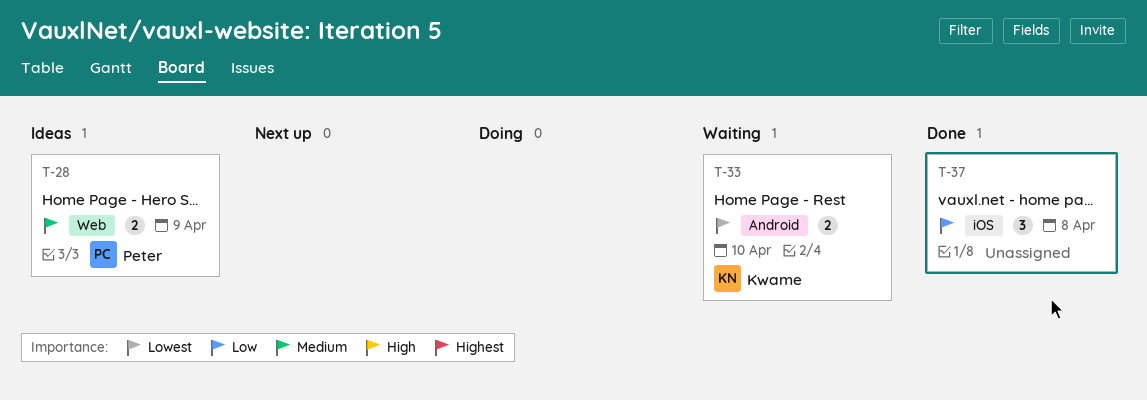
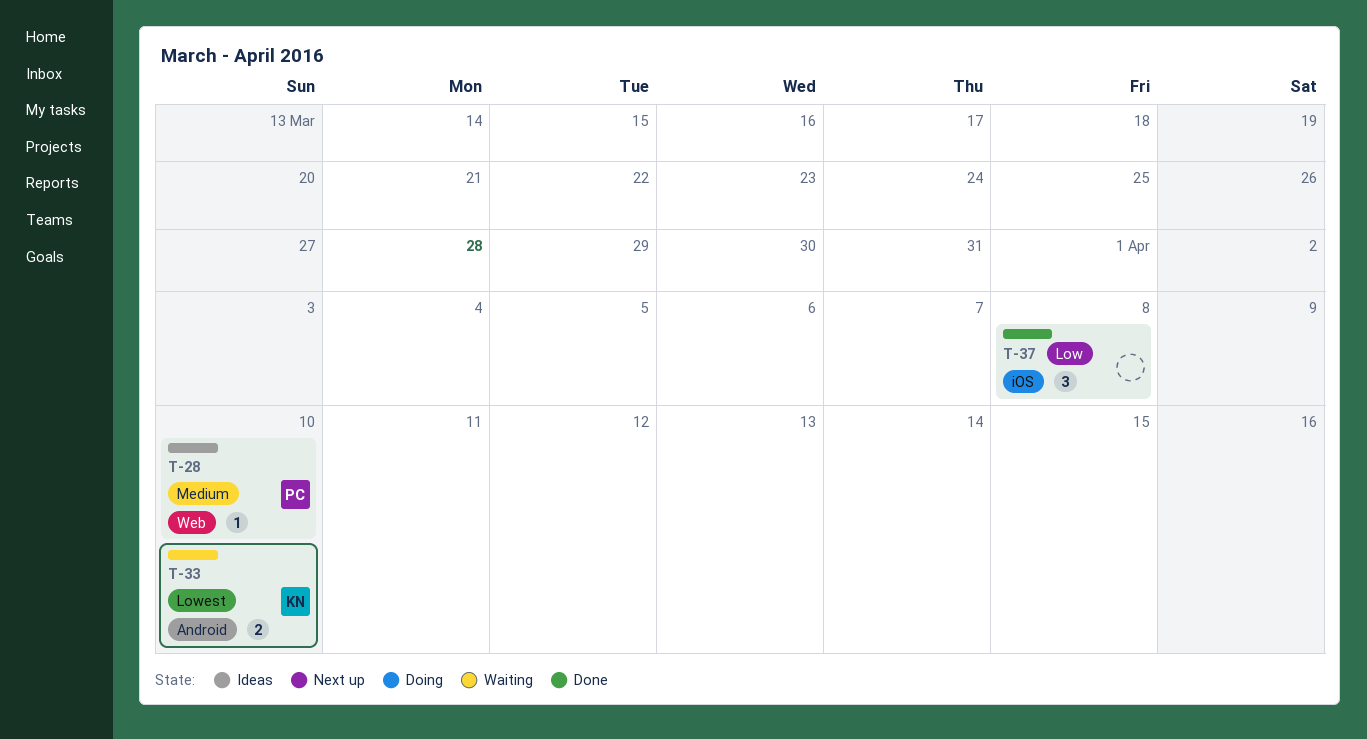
T-28, estimate: 2 -> 1
T-28, due: Apr 9 -> Apr 10

